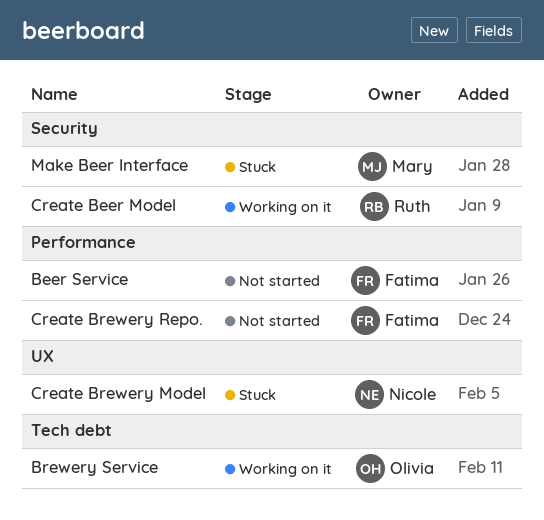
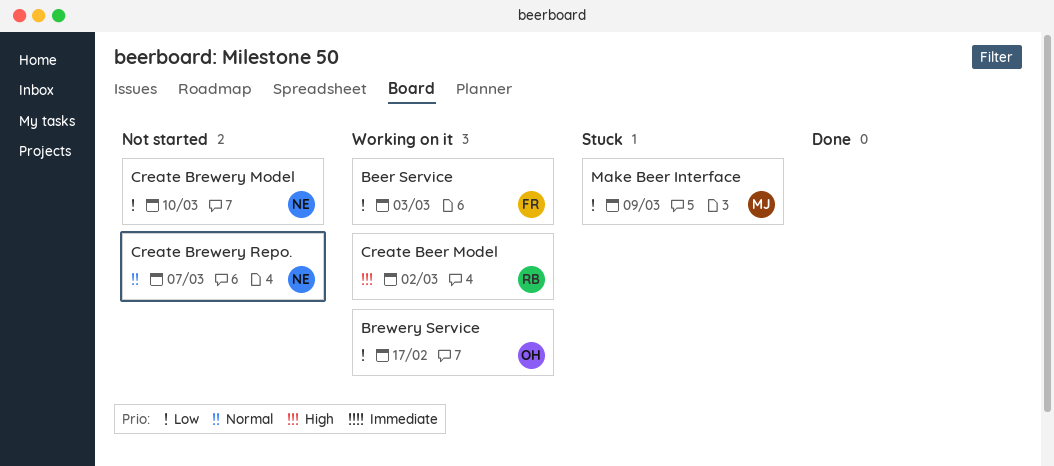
Beer Service, status: Not started -> Working on it
Create Brewery Model, status: Stuck -> Not started
Create Brewery Repo., owner: Fatima -> Nicole

